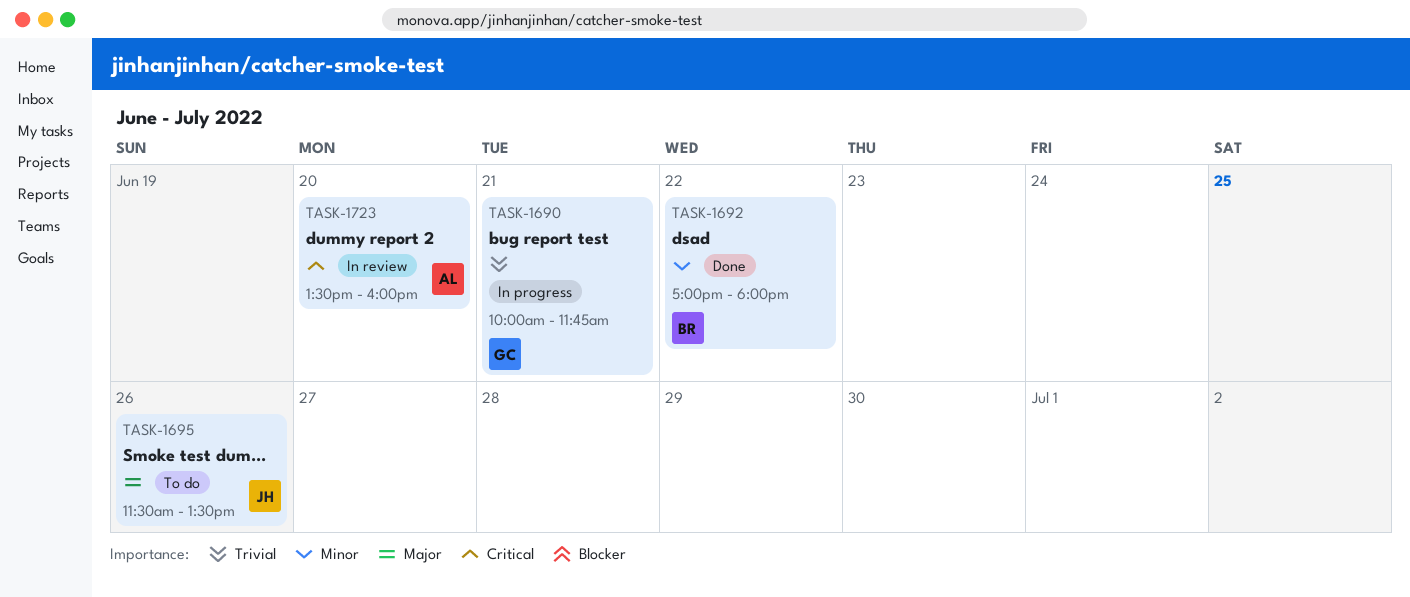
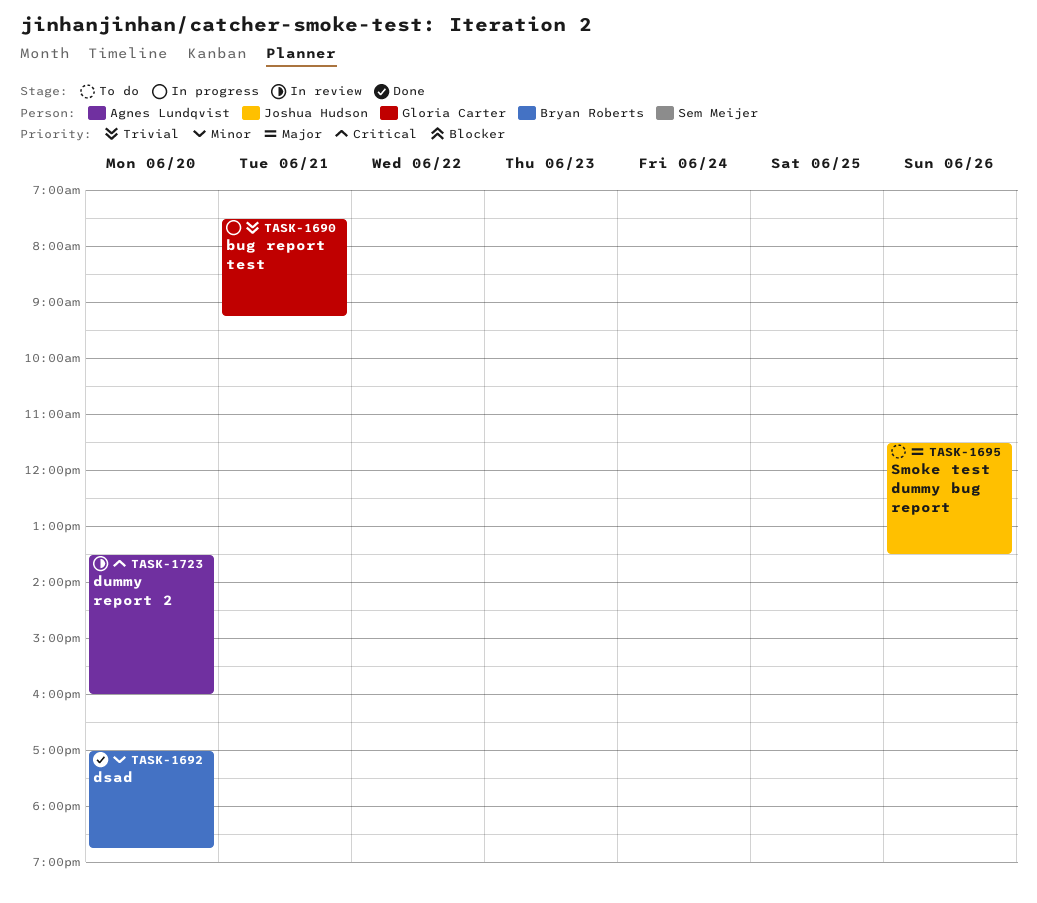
TASK-1690, begins: 10:00 -> 07:30
TASK-1690, ends: 11:45 -> 09:15
TASK-1692, day: Jun 22 -> Jun 20
TASK-1692, ends: 18:00 -> 18:45

